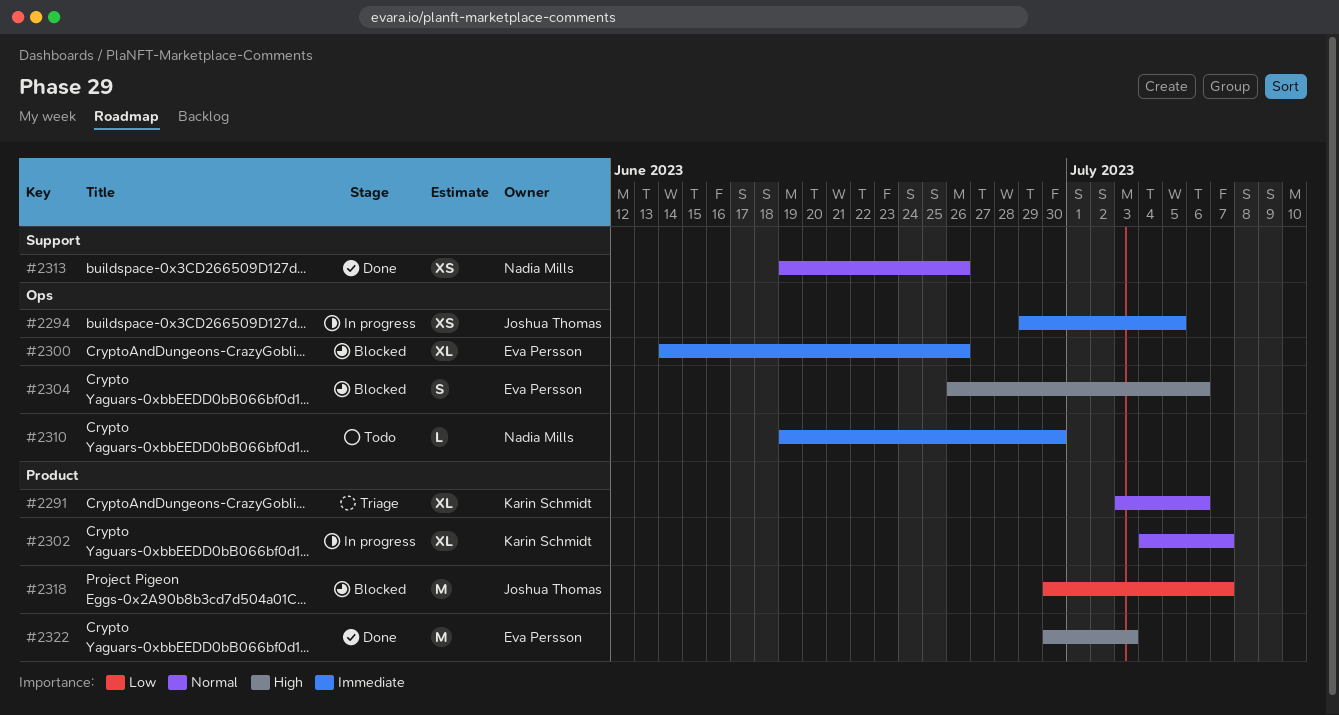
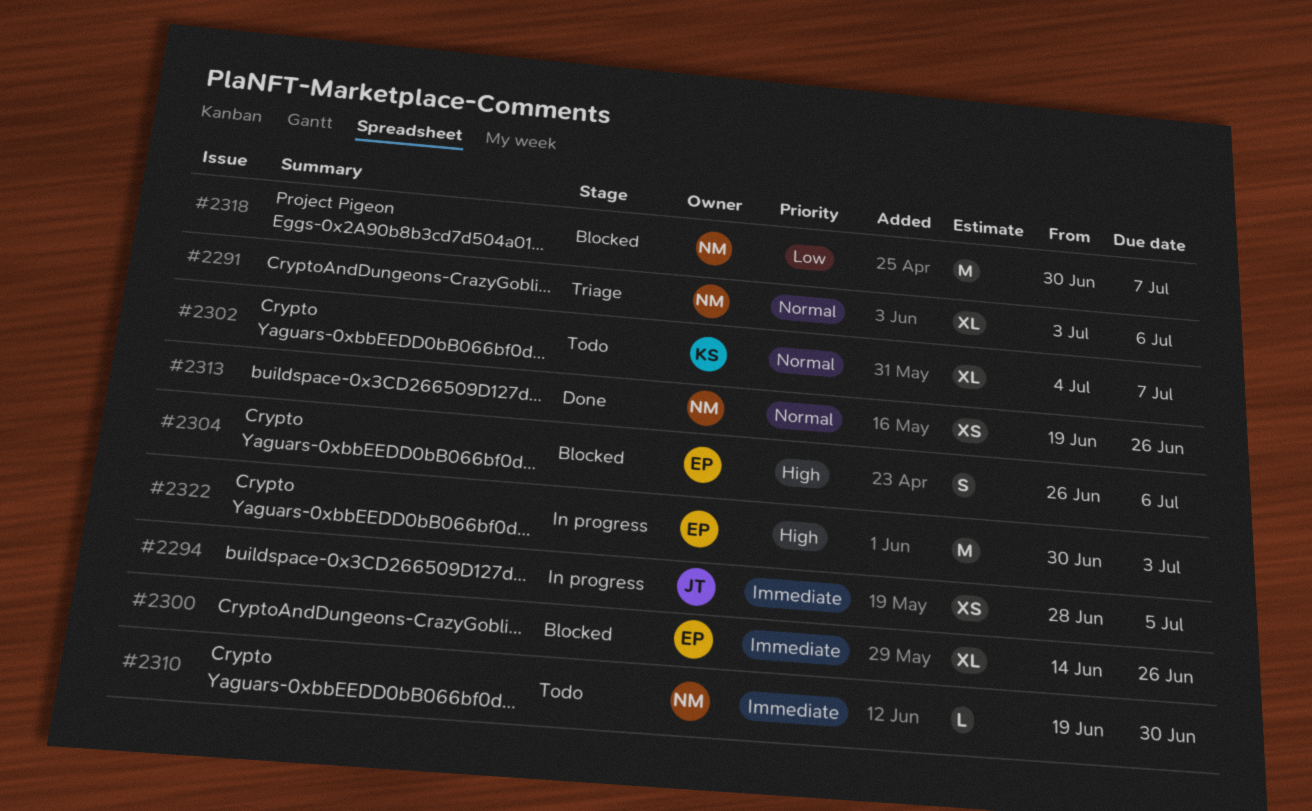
#2291, owner: Karin Schmidt -> Nadia Mills
#2294, start: Jun 29 -> Jun 28
#2302, status: In progress -> Todo
#2318, owner: Joshua Thomas -> Nadia Mills
#2322, status: Done -> In progress

